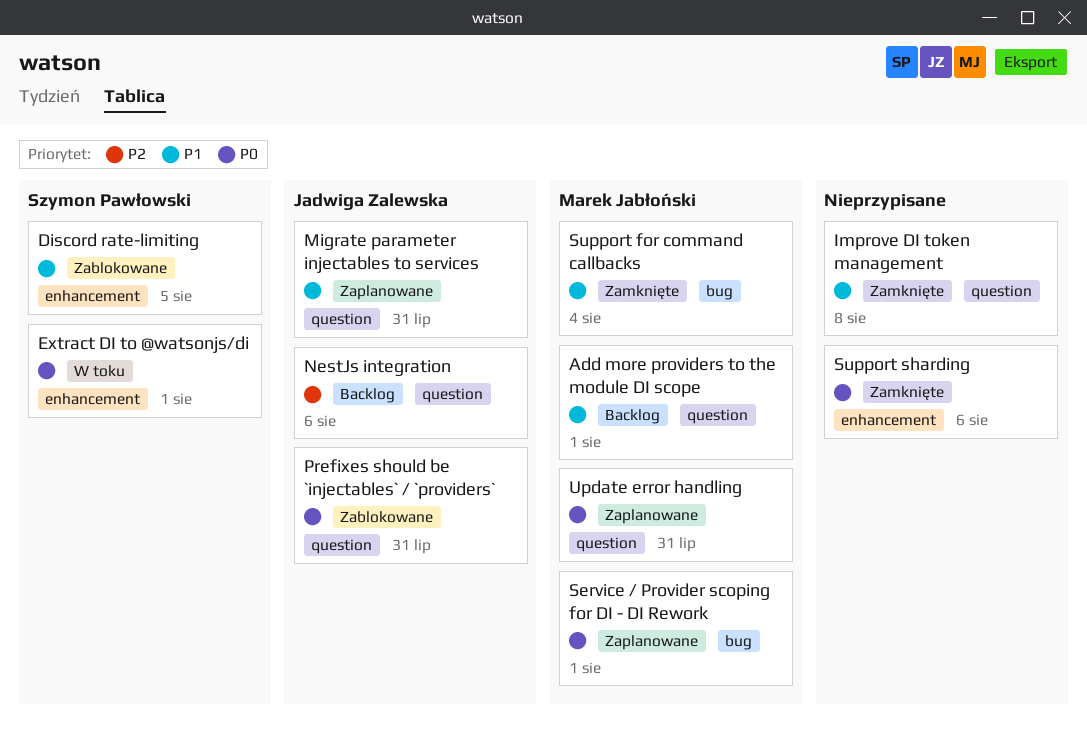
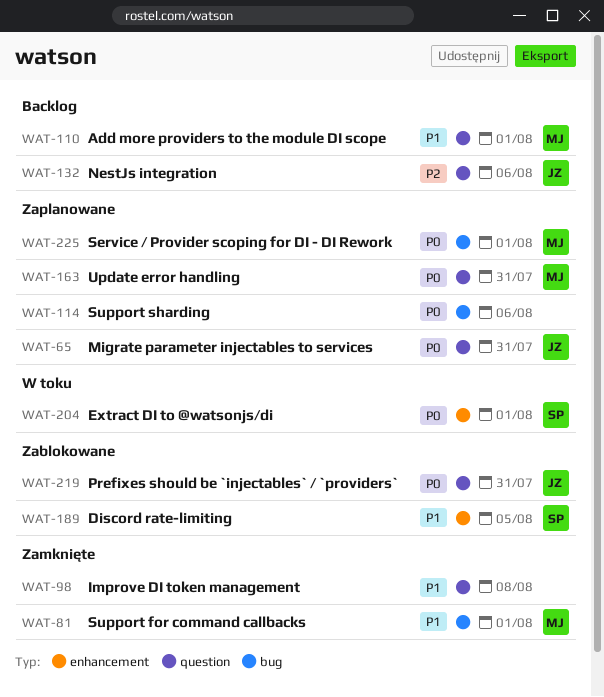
Migrate parameter injectables to services, priority: P1 -> P0
Support for command callbacks, due: Aug 4 -> Aug 1
Support sharding, status: Zamknięte -> Zaplanowane
Support sharding, label: enhancement -> bug

